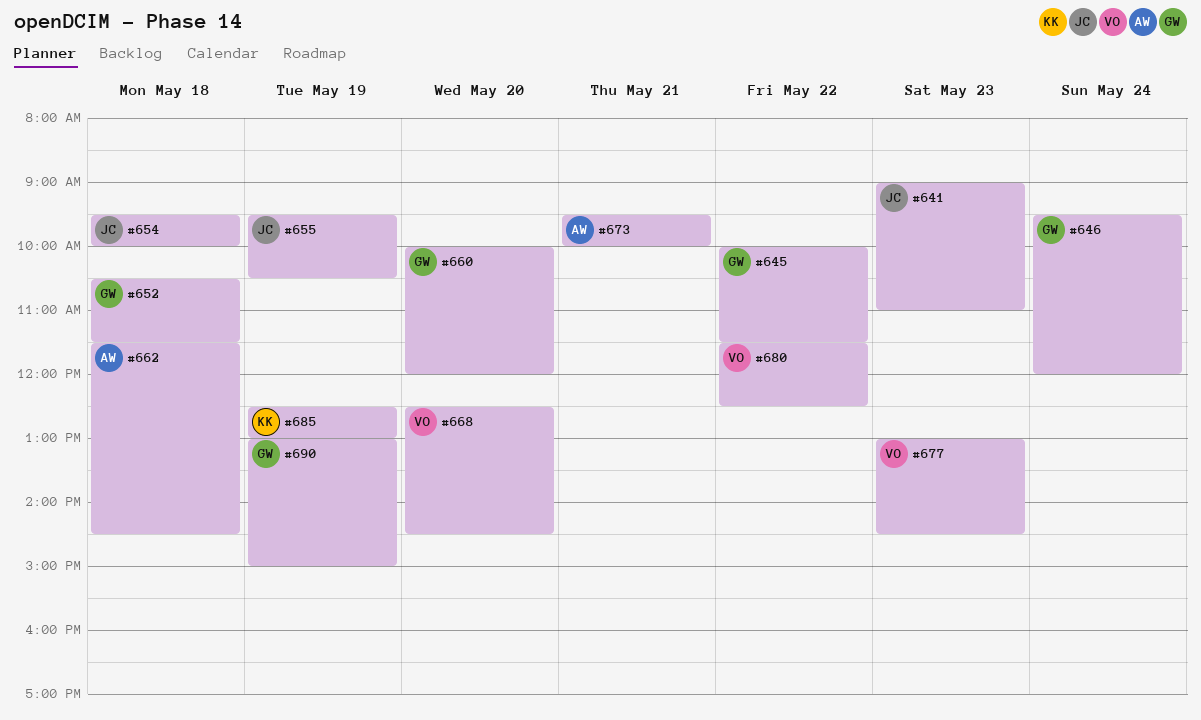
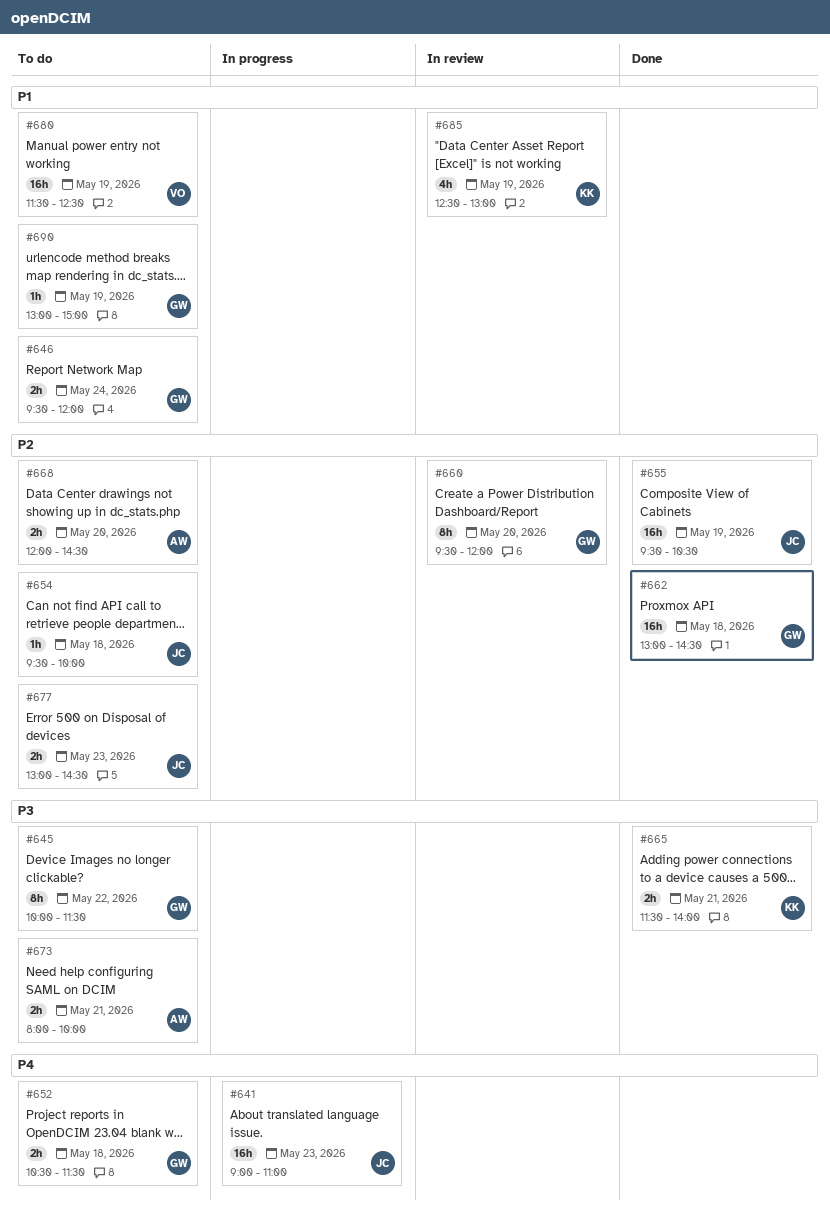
#660, begins: 10:00 -> 09:30
#662, owner: AW -> GW
#662, begins: 11:30 -> 13:00
#665: none -> present
#668, owner: VO -> AW
#668, begins: 12:30 -> 12:00
#673, begins: 09:30 -> 08:00
#677, owner: VO -> JC
#680, day: May 22 -> May 19

